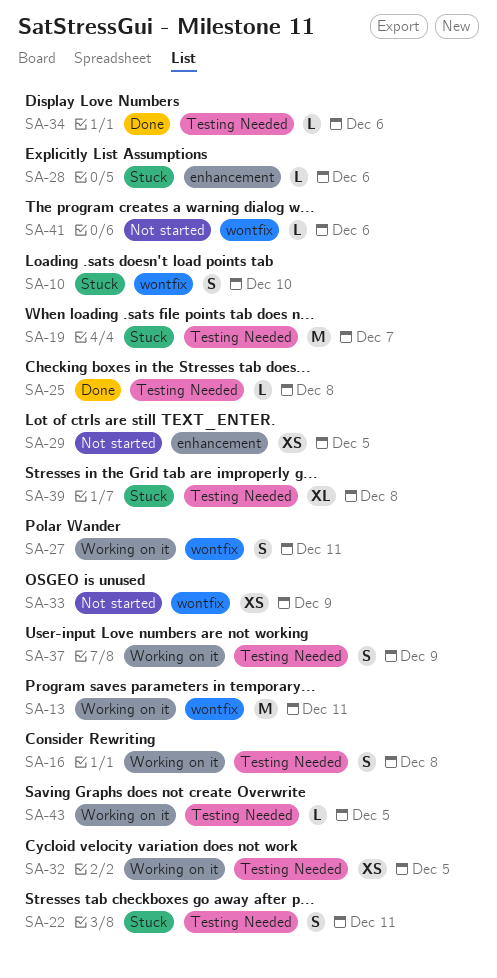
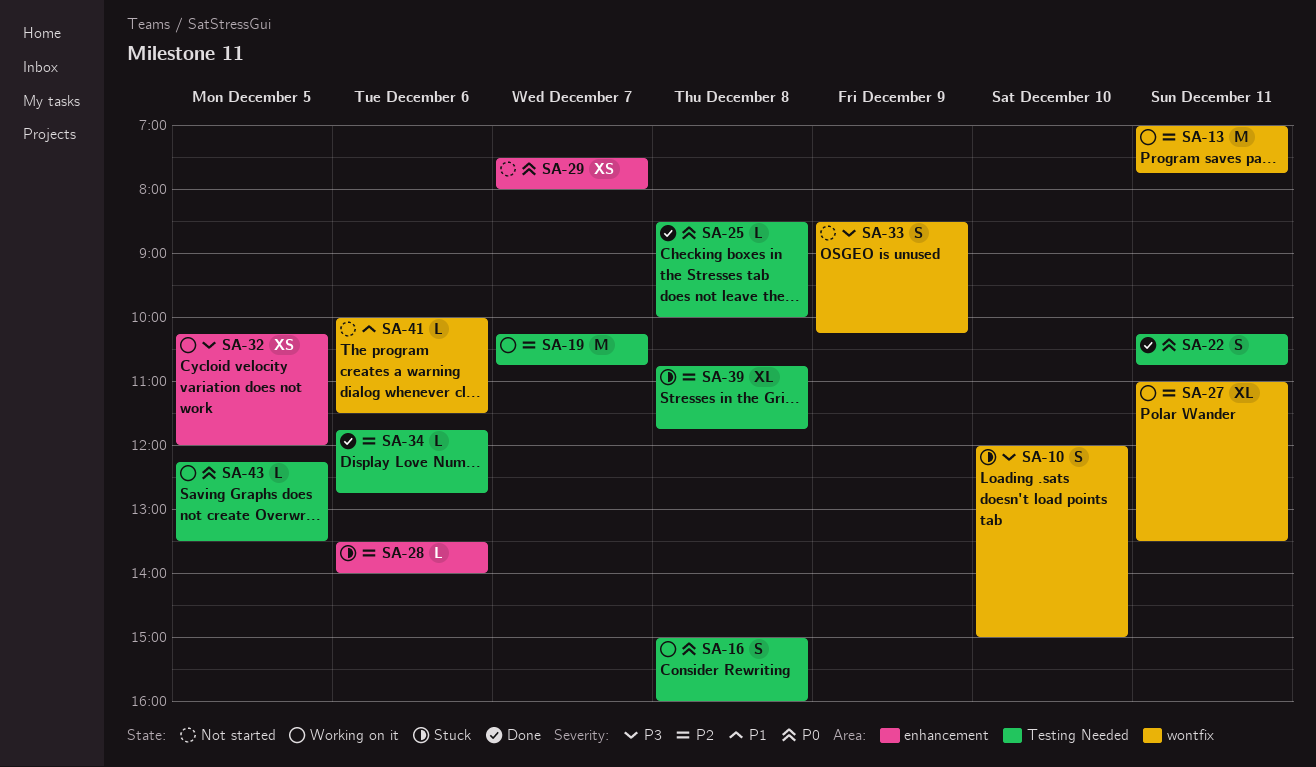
SA-19, status: Stuck -> Working on it
SA-22, status: Stuck -> Done
SA-27, estimate: S -> XL
SA-29, day: Dec 5 -> Dec 7
SA-32, label: Testing Needed -> enhancement
SA-33, estimate: XS -> S
SA-37: present -> none

